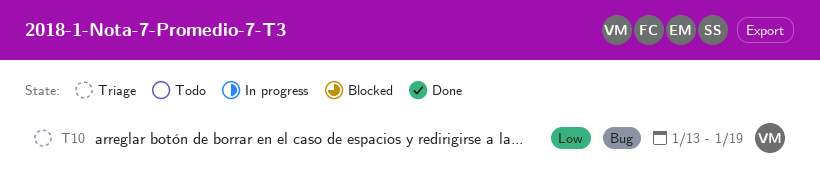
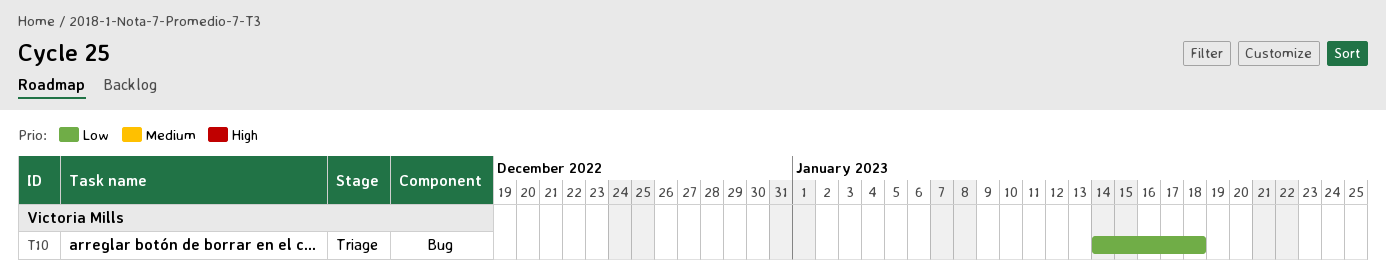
T10, start: Jan 13 -> Jan 14
T10, due: Jan 19 -> Jan 18

